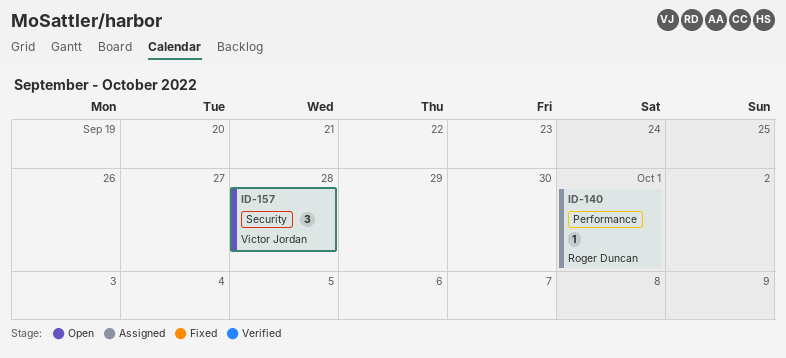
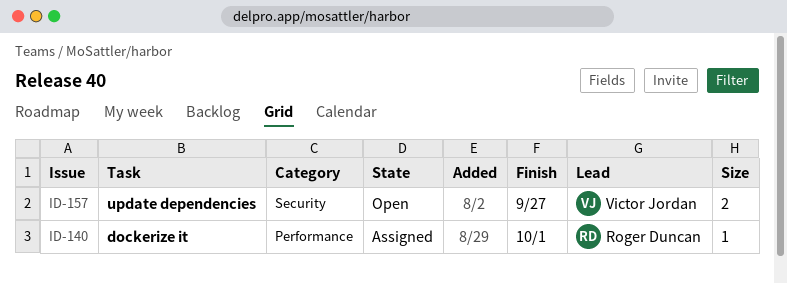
ID-157, estimate: 3 -> 2
ID-157, due: Sep 28 -> Sep 27

